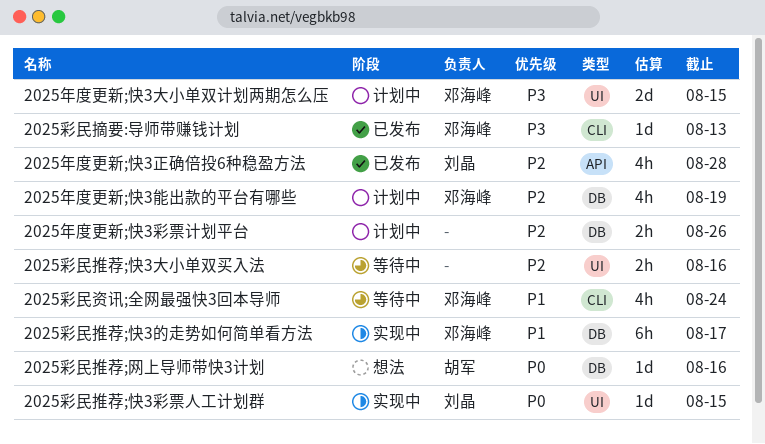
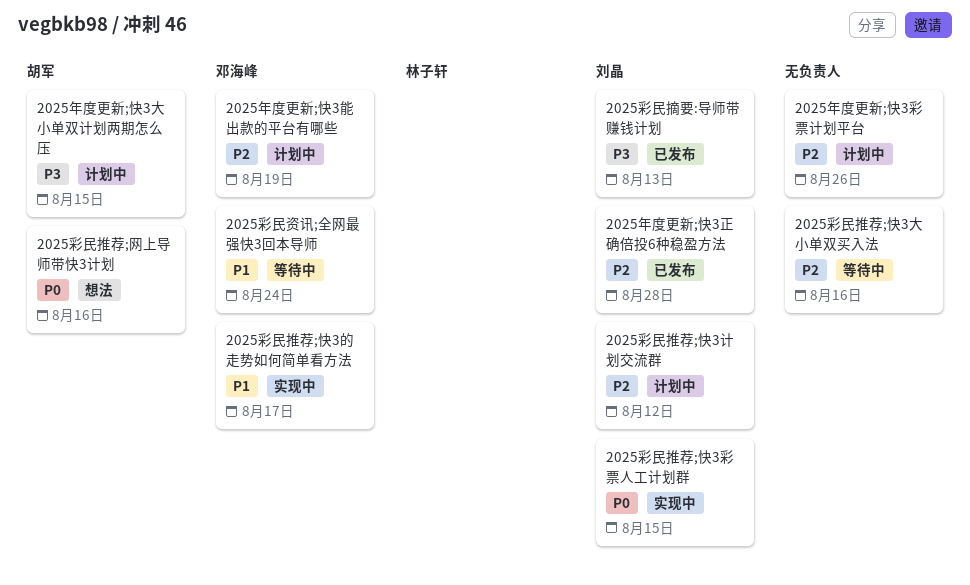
2025年度更新;快3大小单双计划两期怎么压, owner: 邓海峰 -> 胡军
2025彩民推荐;快3计划交流群: none -> present
2025彩民摘要:导师带赚钱计划, owner: 邓海峰 -> 刘晶

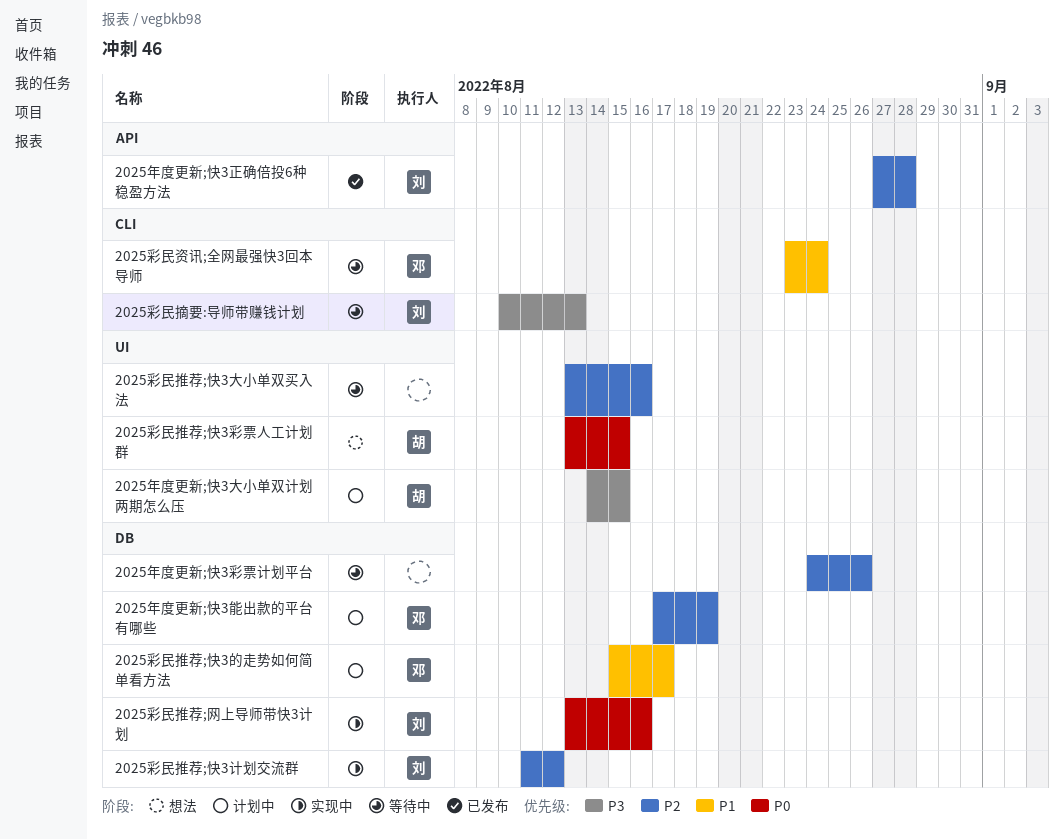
2025年度更新;快3彩票计划平台, status: 计划中 -> 等待中
2025彩民推荐;快3彩票人工计划群, status: 实现中 -> 想法
2025彩民推荐;快3彩票人工计划群, owner: 刘晶 -> 胡军
2025彩民推荐;快3的走势如何简单看方法, status: 实现中 -> 计划中
2025彩民推荐;快3计划交流群, status: 计划中 -> 实现中
2025彩民推荐;网上导师带快3计划, status: 想法 -> 实现中
2025彩民推荐;网上导师带快3计划, owner: 胡军 -> 刘晶
2025彩民摘要:导师带赚钱计划, status: 已发布 -> 等待中

